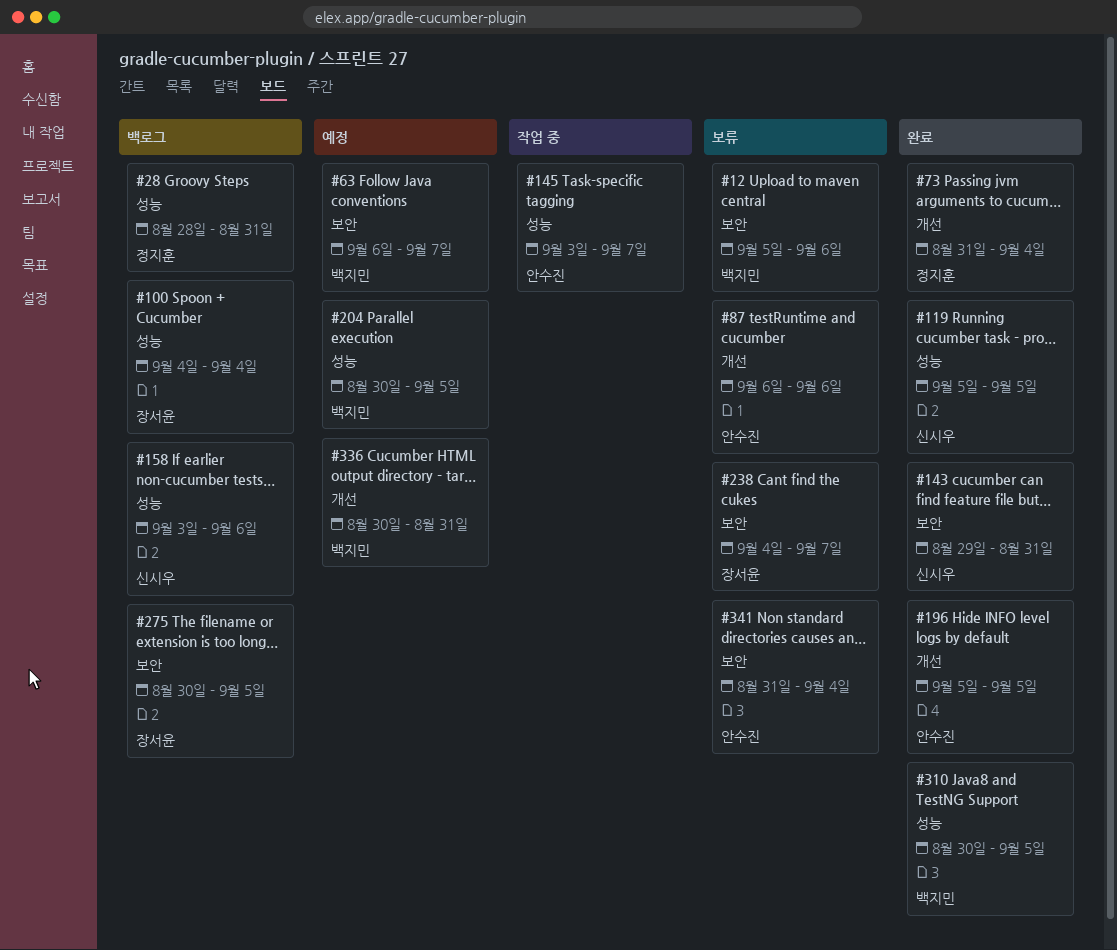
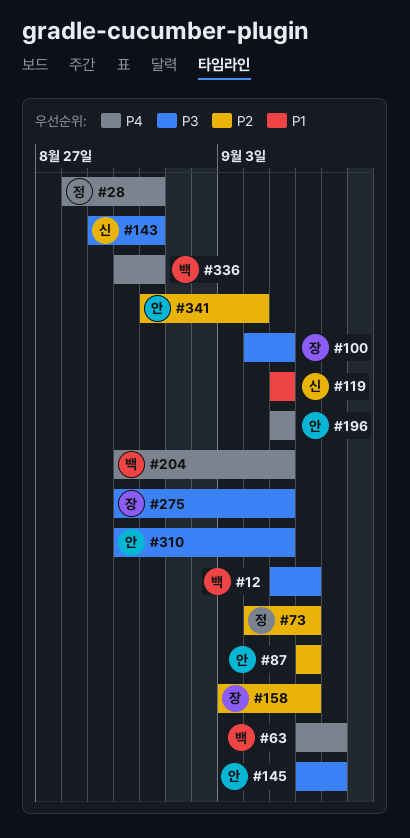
#73, start: Aug 31 -> Sep 4
#73, due: Sep 4 -> Sep 6
#100, due: Sep 4 -> Sep 5
#145, start: Sep 3 -> Sep 6
#158, owner: 신시우 -> 장서윤
#238: present -> none
#310, owner: 백지민 -> 안수진

